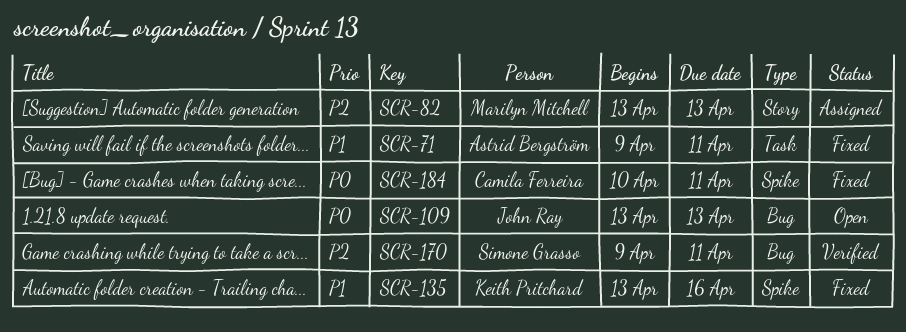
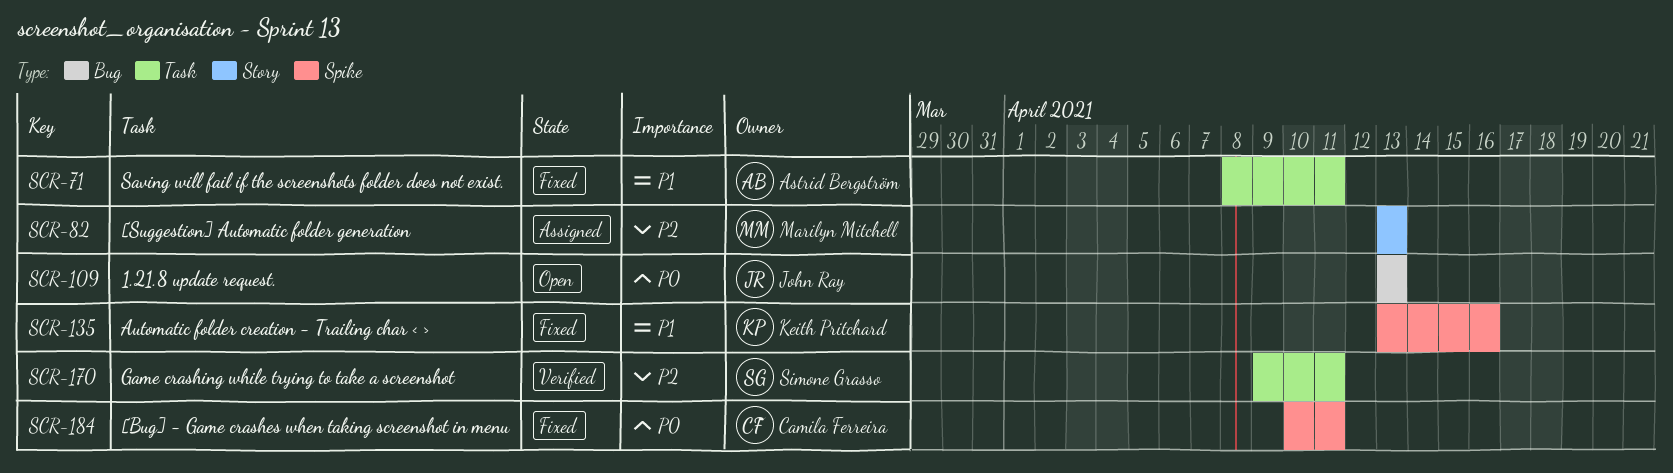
SCR-71, start: Apr 9 -> Apr 8
SCR-170, label: Bug -> Task

